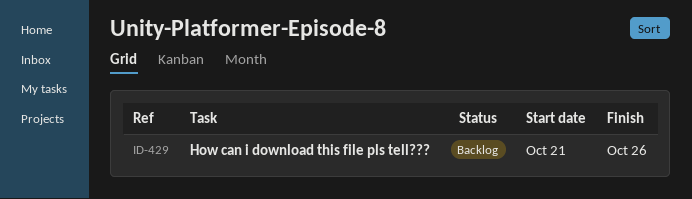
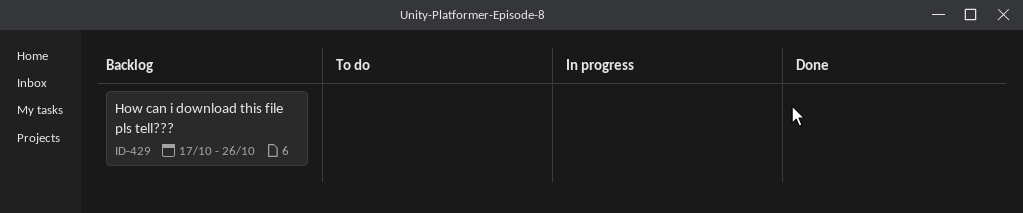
ID-429, start: Oct 21 -> Oct 17

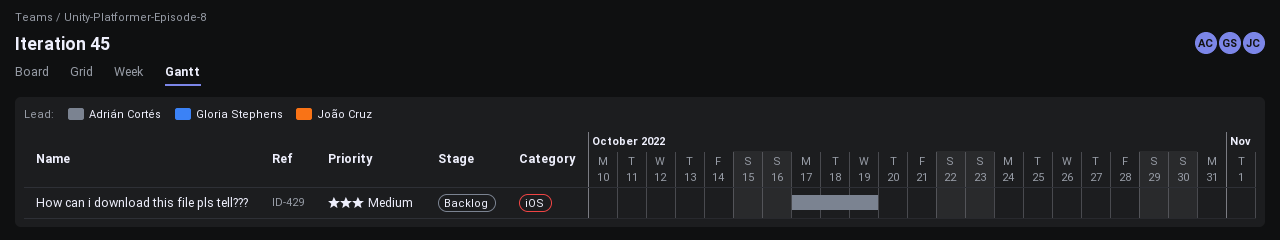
ID-429, due: Oct 26 -> Oct 19

